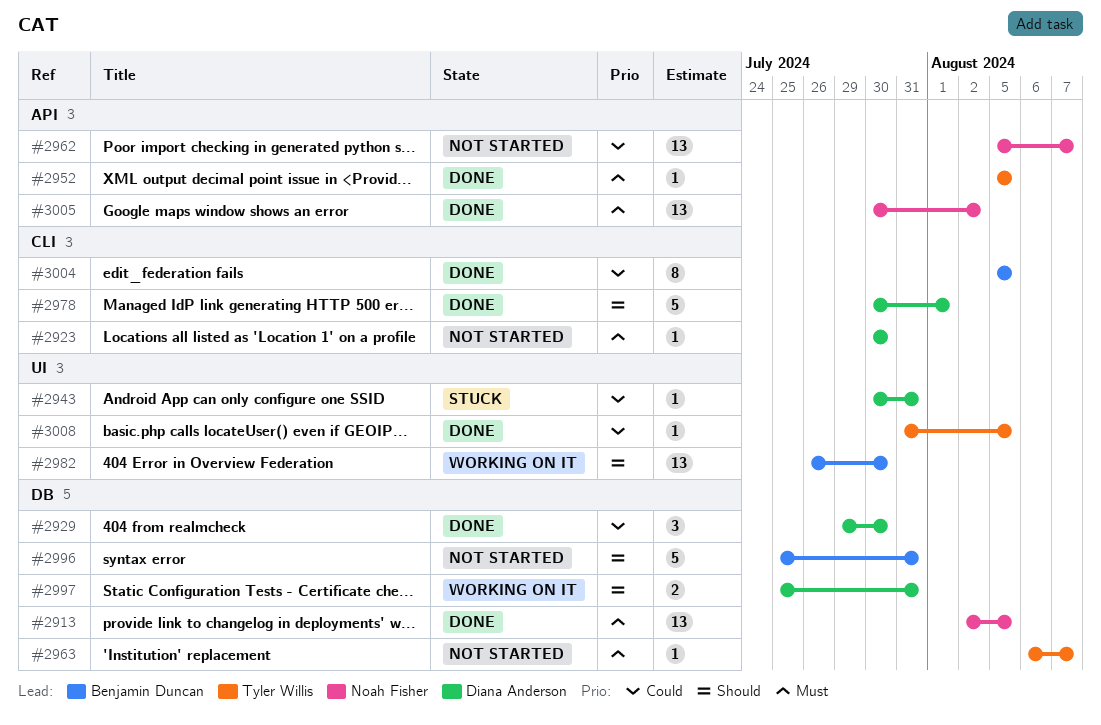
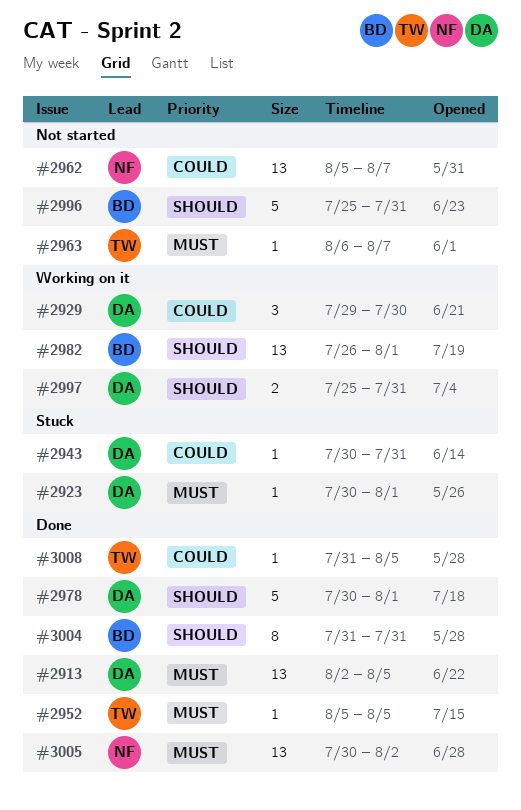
#2913, owner: Noah Fisher -> Diana Anderson
#2923, status: Not started -> Stuck
#2923, due: Jul 30 -> Aug 1
#2929, status: Done -> Working on it
#2982, due: Jul 30 -> Aug 1
#3004, priority: Could -> Should
#3004, start: Aug 5 -> Jul 31
#3004, due: Aug 5 -> Jul 31

